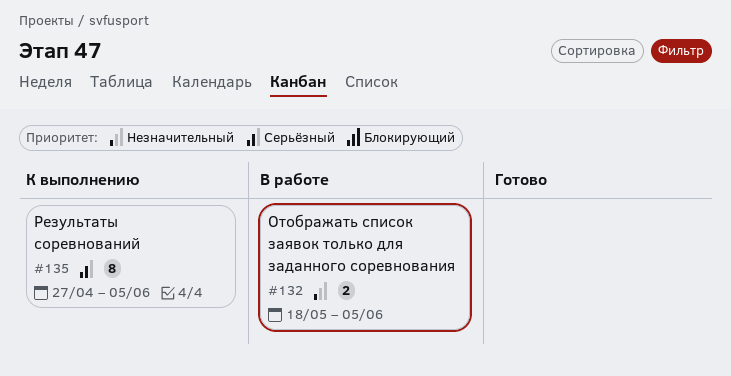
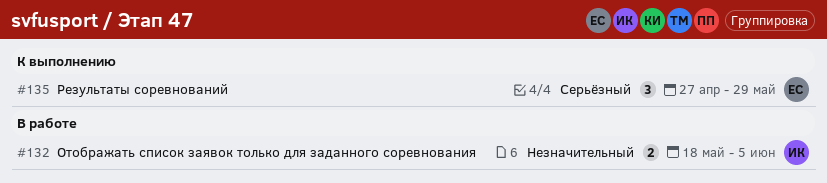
#135, estimate: 8 -> 3
#135, due: Jun 5 -> May 29

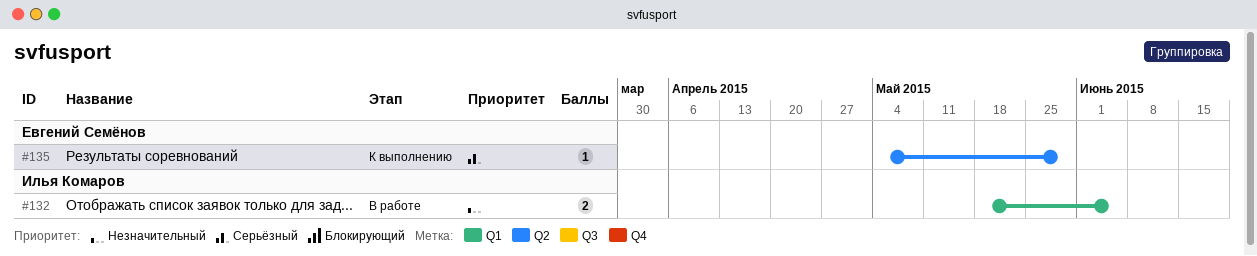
#135, estimate: 3 -> 1
#135, start: Apr 27 -> May 4

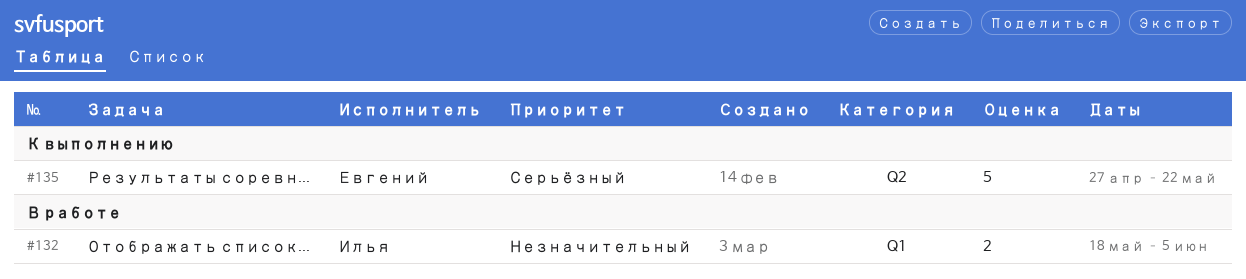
#135, estimate: 1 -> 5
#135, start: May 4 -> Apr 27
#135, due: May 29 -> May 22

